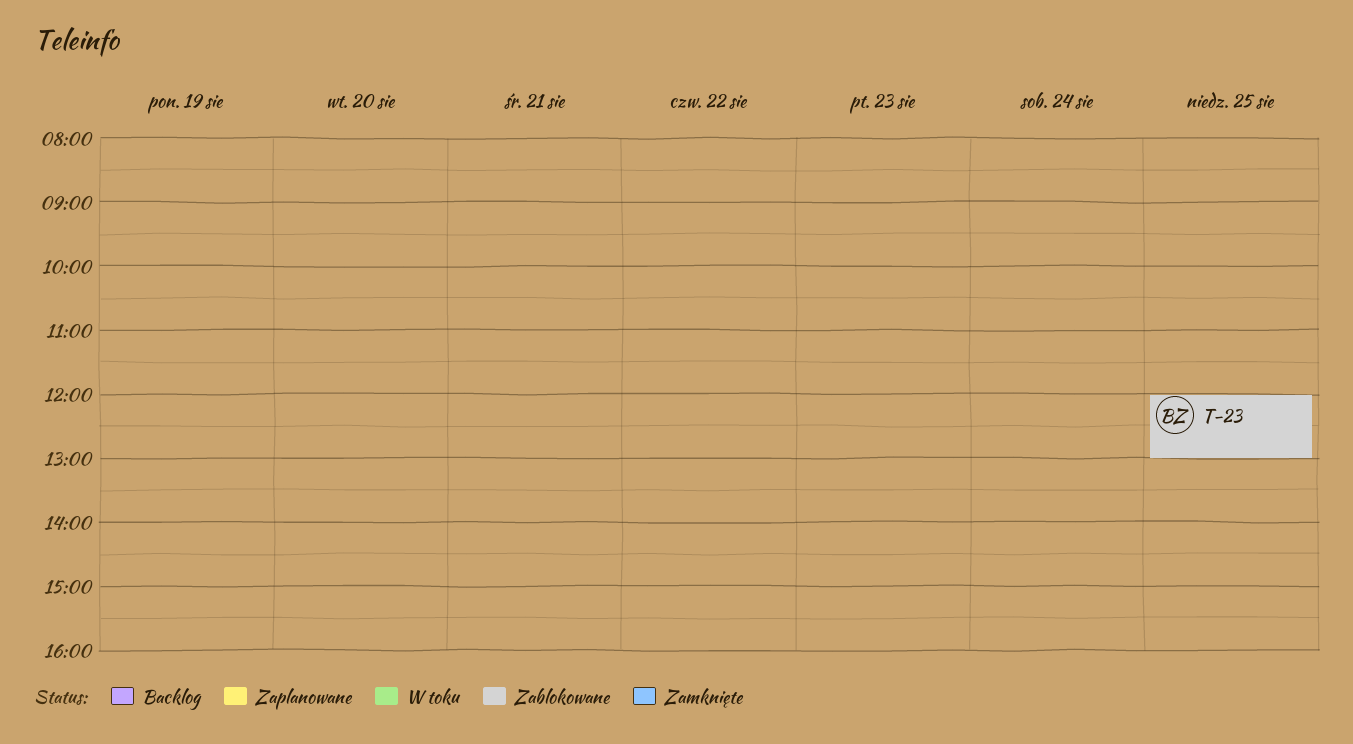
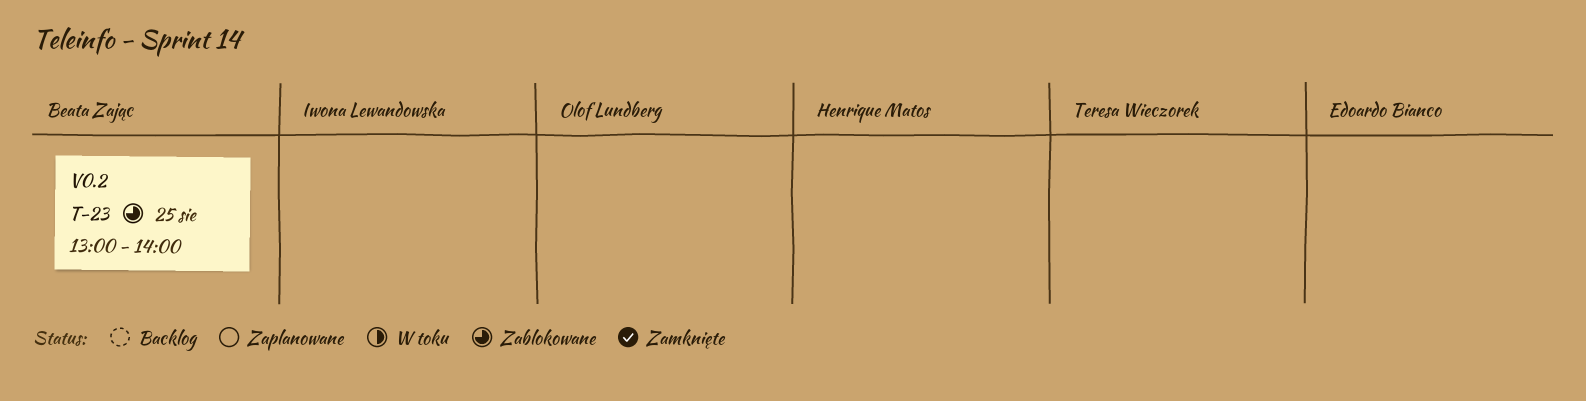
T-23, begins: 12:00 -> 13:00
T-23, ends: 13:00 -> 14:00

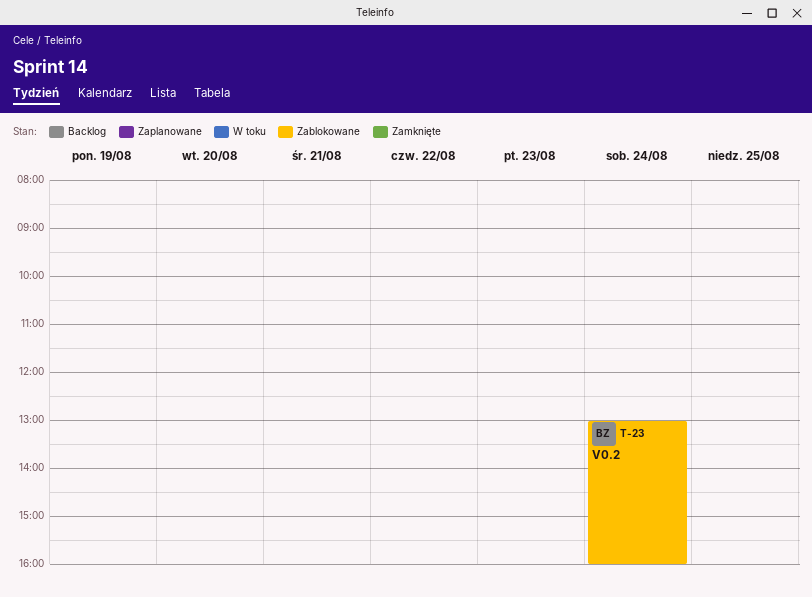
T-23, day: Aug 25 -> Aug 24
T-23, ends: 14:00 -> 16:00

